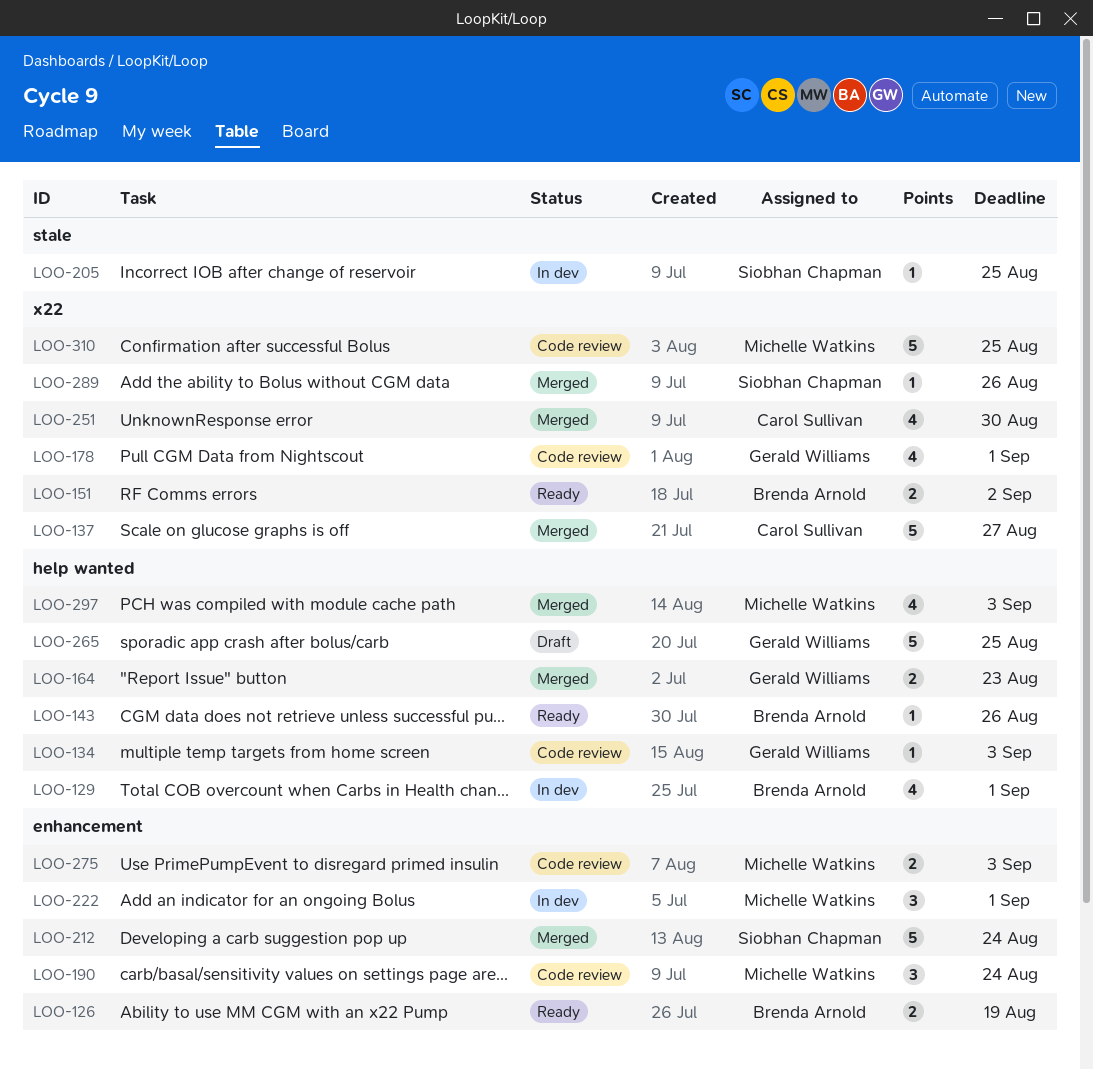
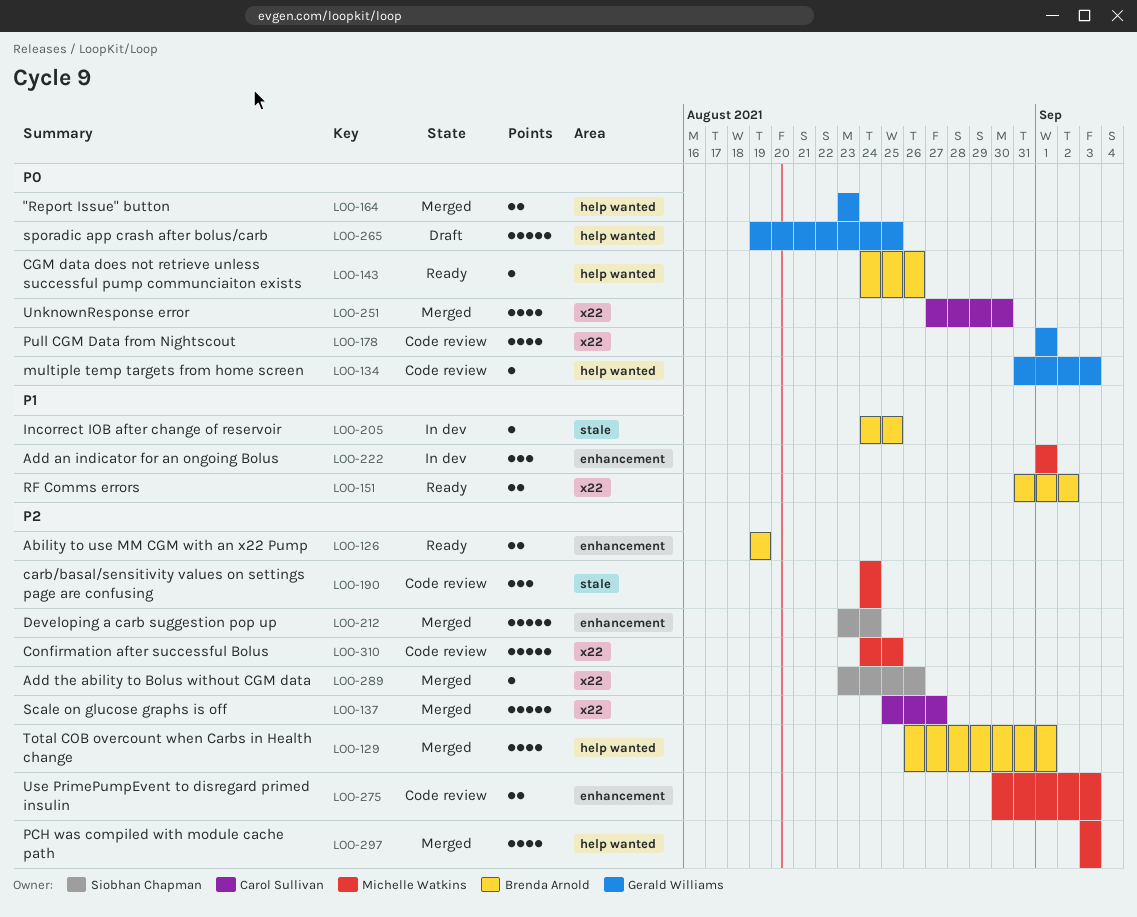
LOO-129, status: In dev -> Merged
LOO-190, label: enhancement -> stale
LOO-205, owner: Siobhan Chapman -> Brenda Arnold

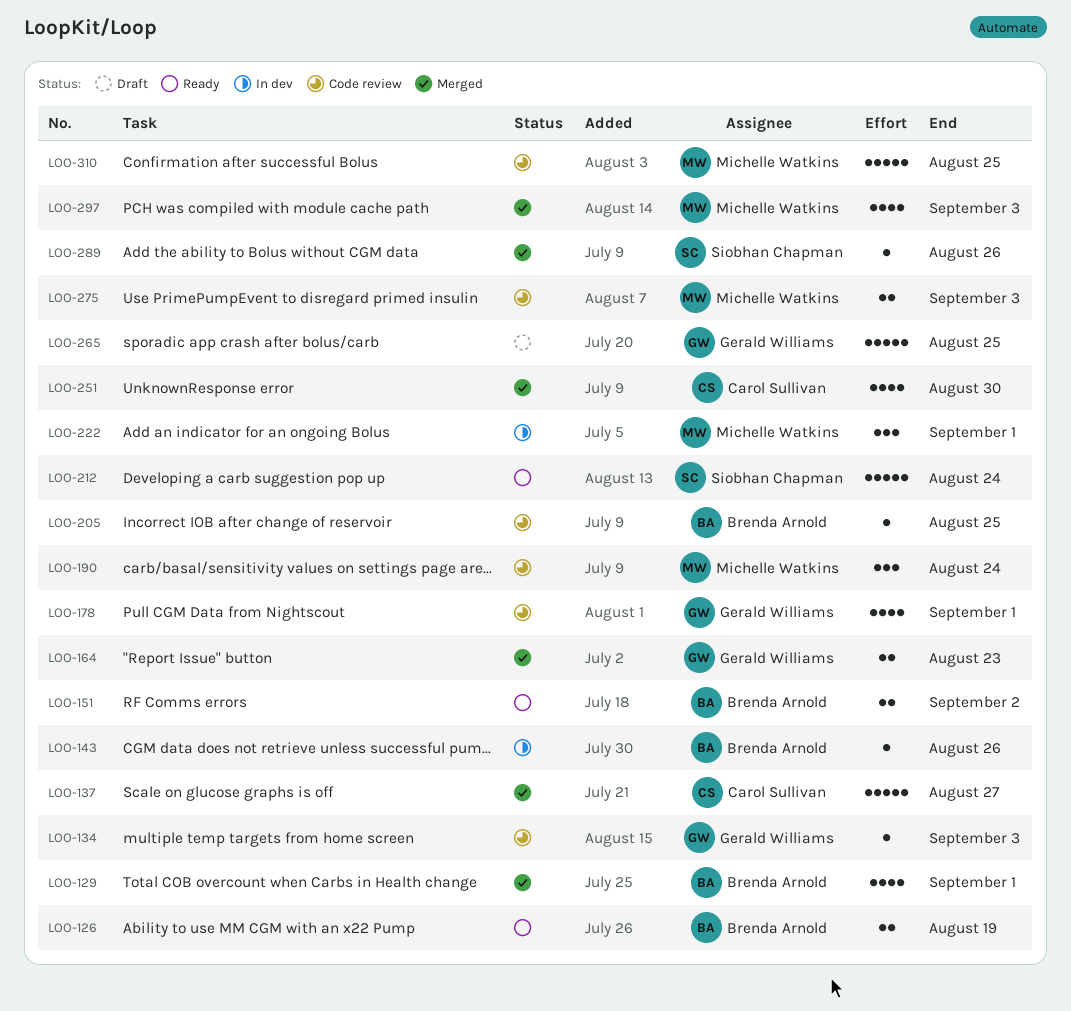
LOO-143, status: Ready -> In dev
LOO-205, status: In dev -> Code review
LOO-212, status: Merged -> Ready

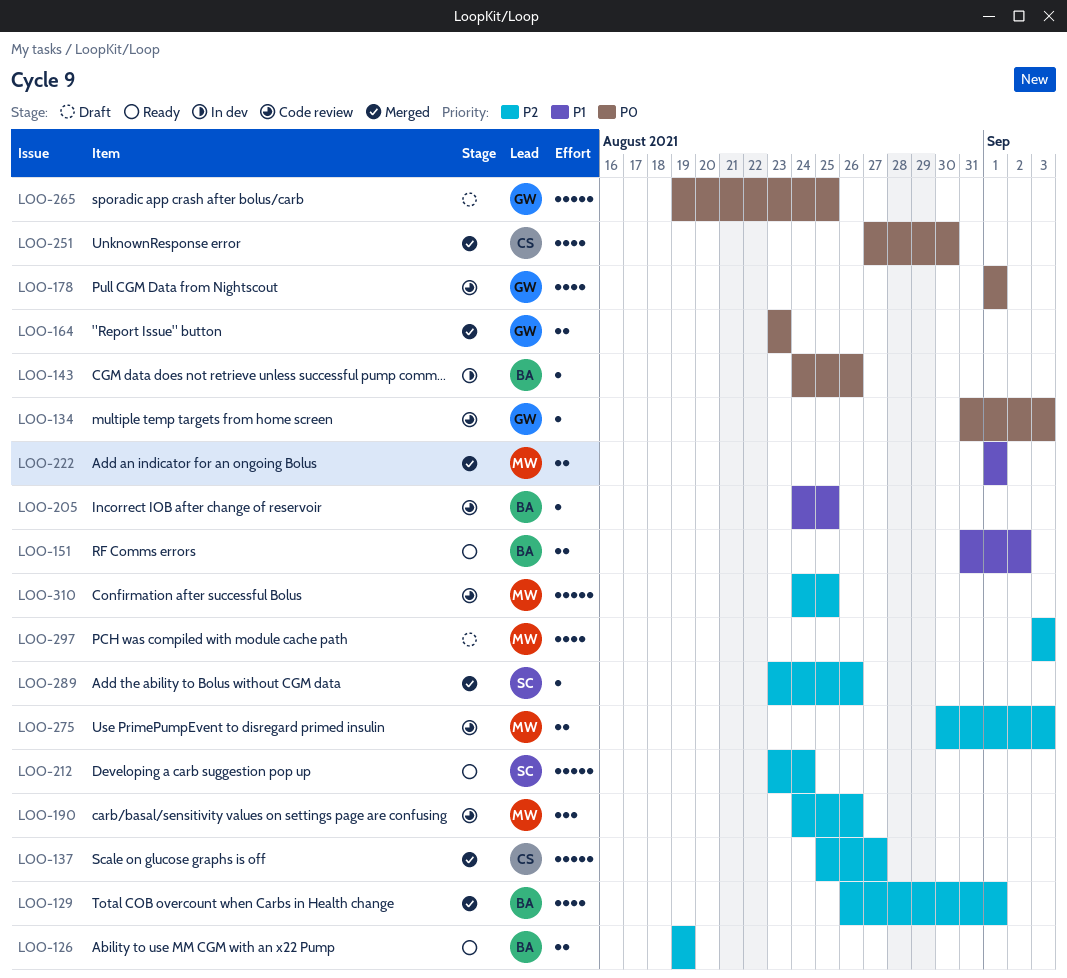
LOO-190, due: Aug 24 -> Aug 26
LOO-222, status: In dev -> Merged
LOO-222, estimate: 3 -> 2
LOO-297, status: Merged -> Draft

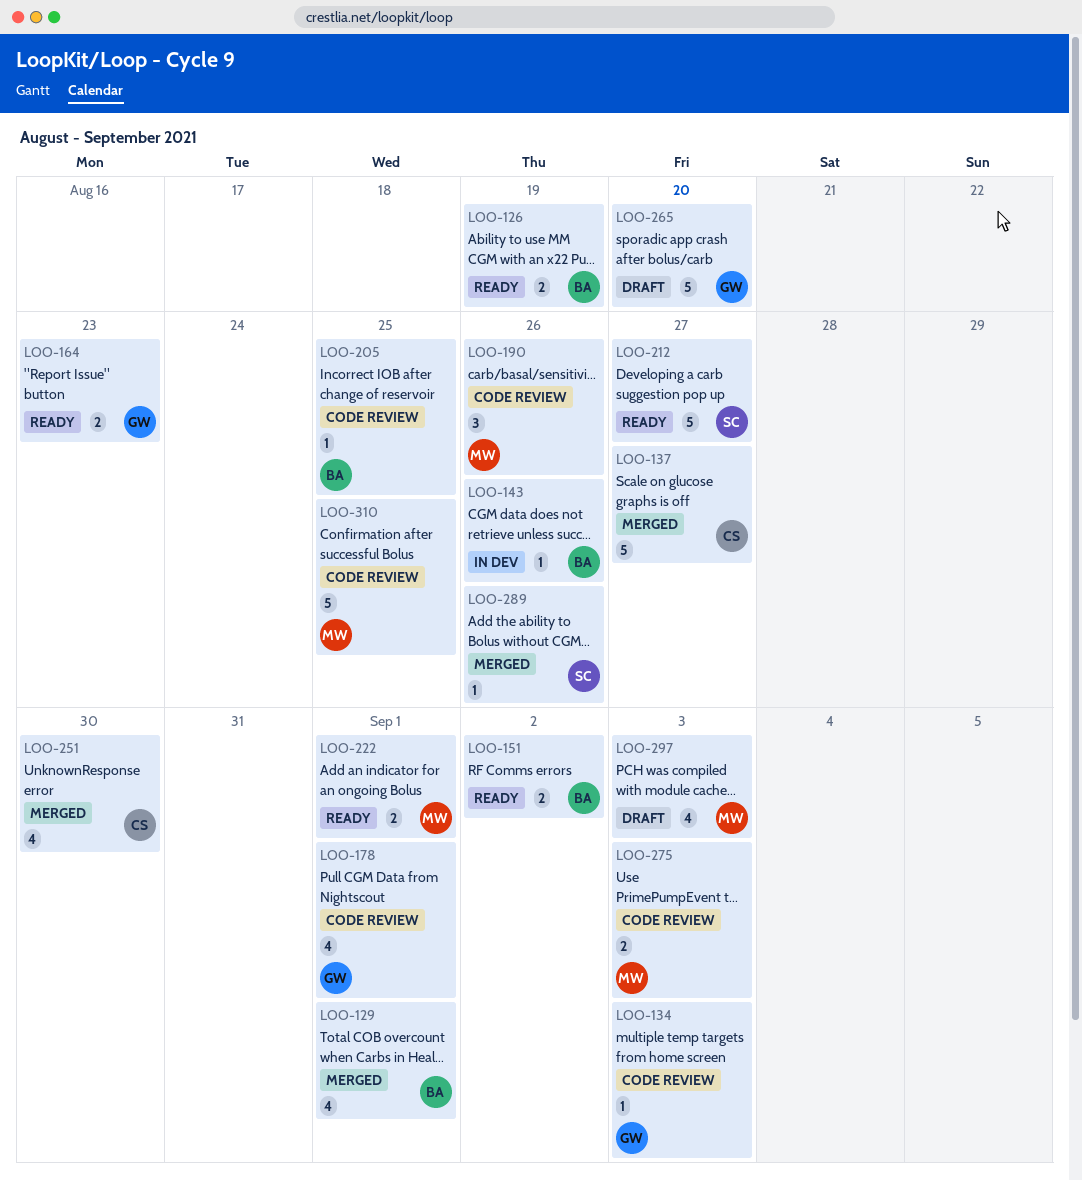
LOO-164, status: Merged -> Ready
LOO-212, due: Aug 24 -> Aug 27
LOO-222, status: Merged -> Ready
LOO-265, due: Aug 25 -> Aug 20

